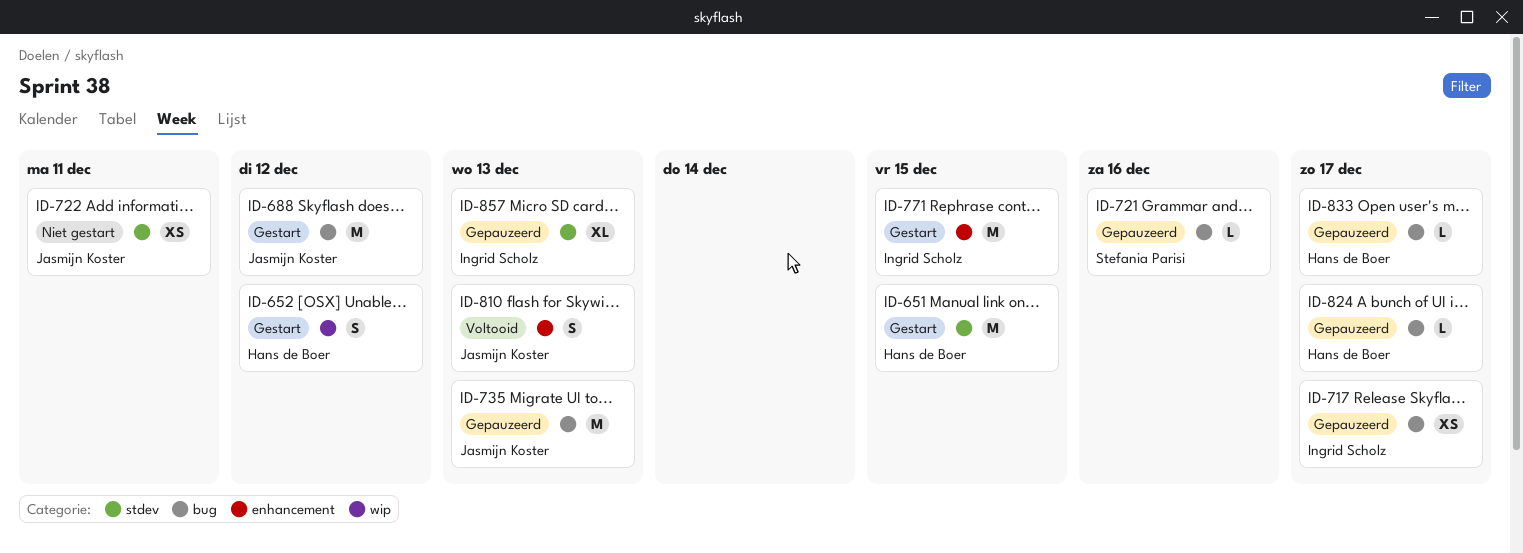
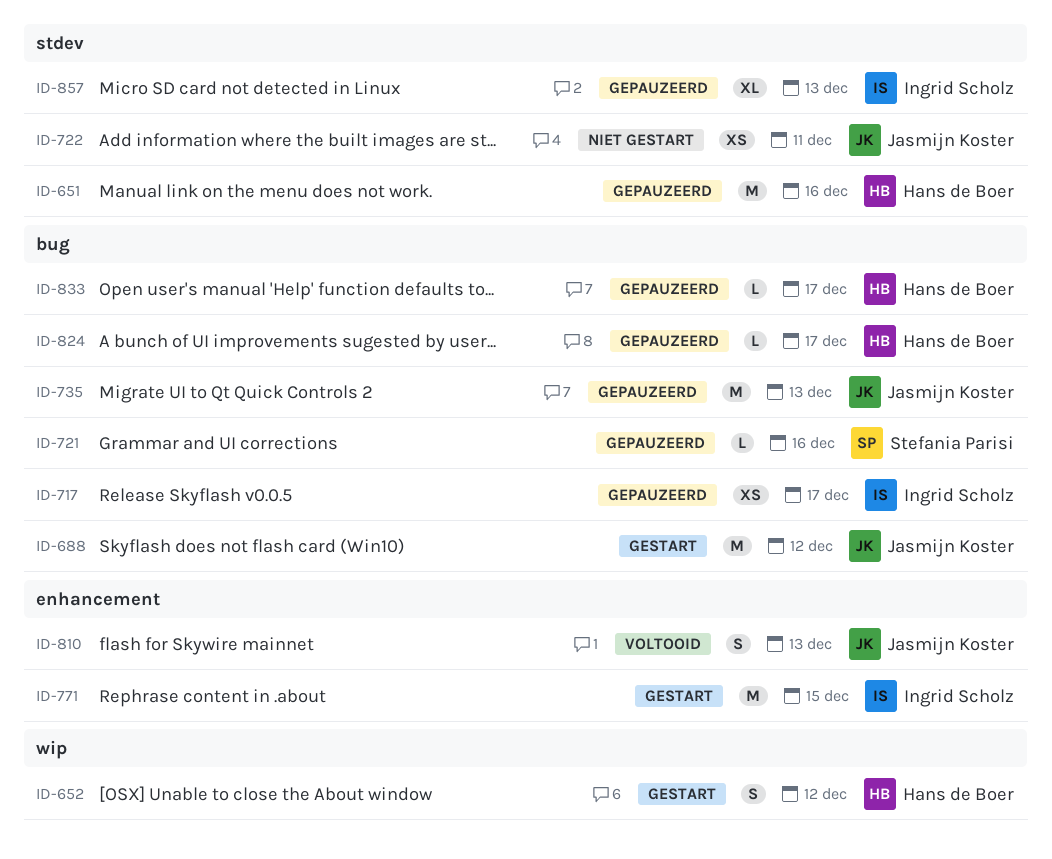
ID-651, status: Gestart -> Gepauzeerd
ID-651, due: Dec 15 -> Dec 16

